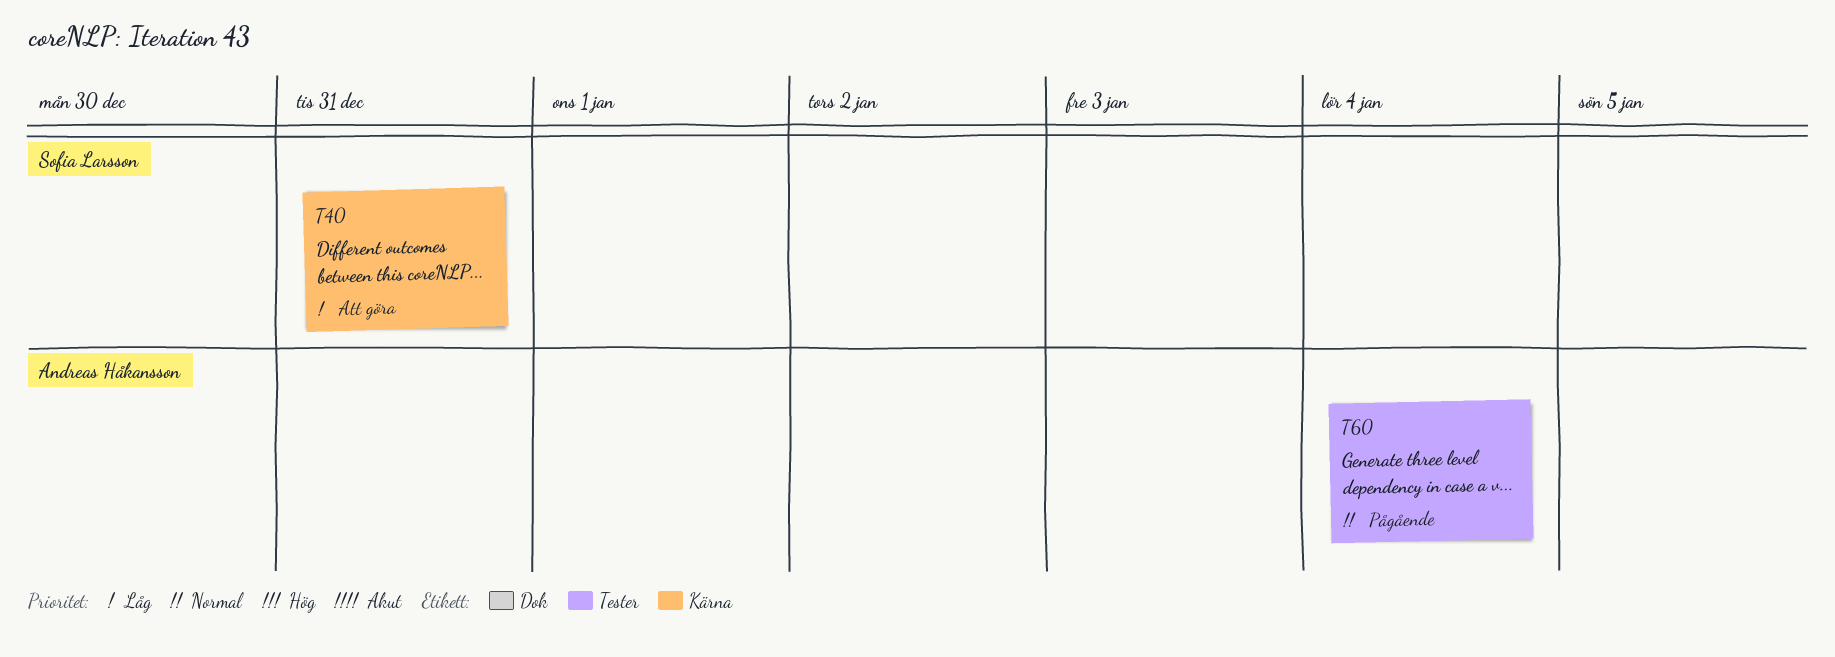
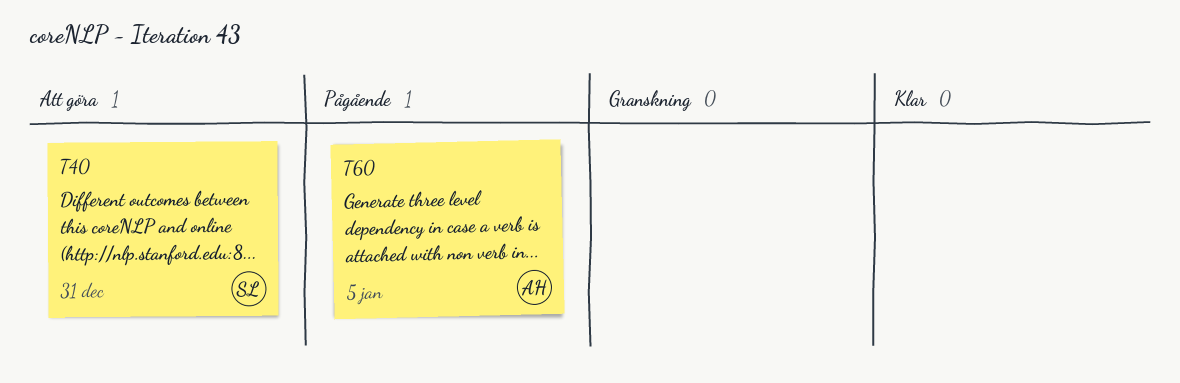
T60, due: Jan 4 -> Jan 5

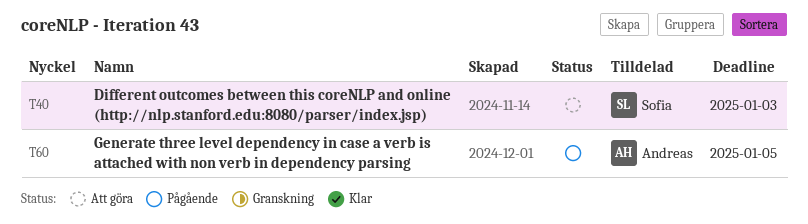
T40, due: Dec 31 -> Jan 3

